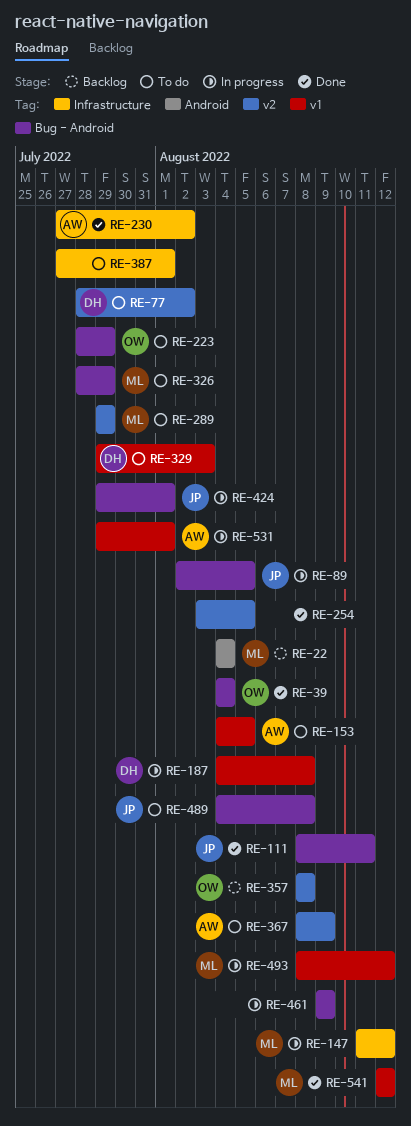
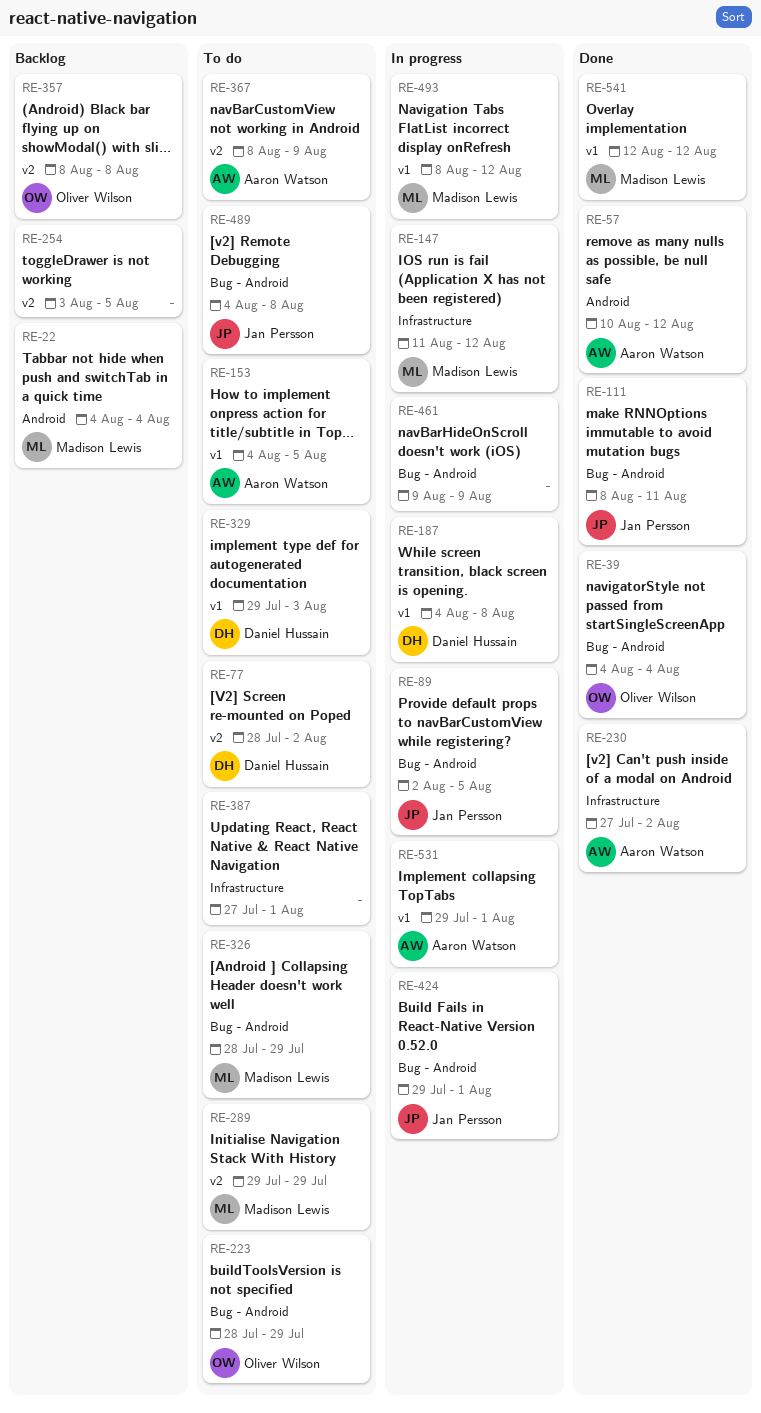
RE-57: none -> present
RE-254, status: Done -> Backlog

